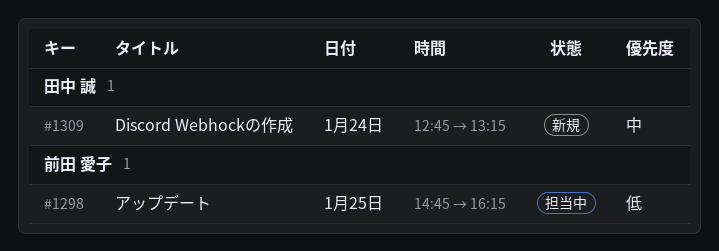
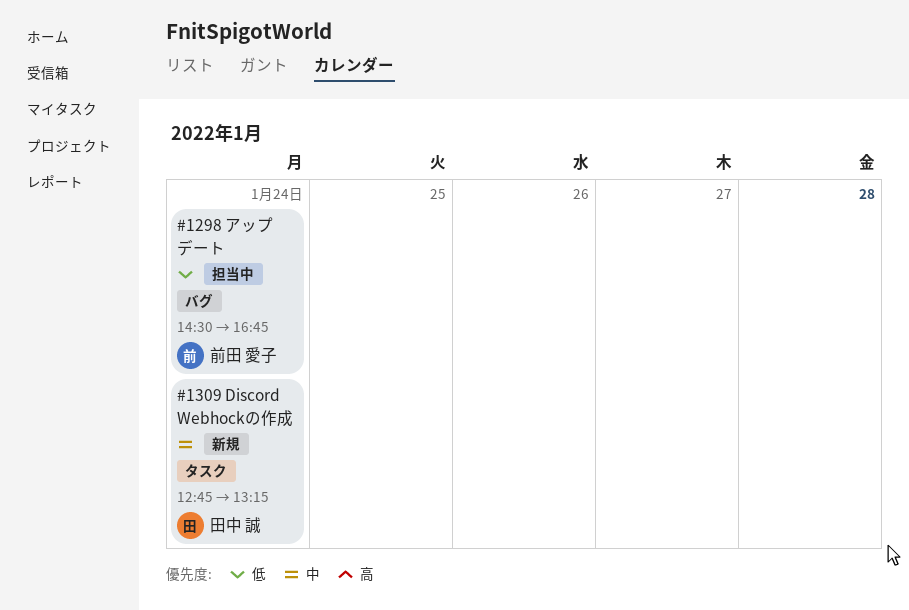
#1298, day: Jan 25 -> Jan 24
#1298, begins: 14:45 -> 14:30
#1298, ends: 16:15 -> 16:45

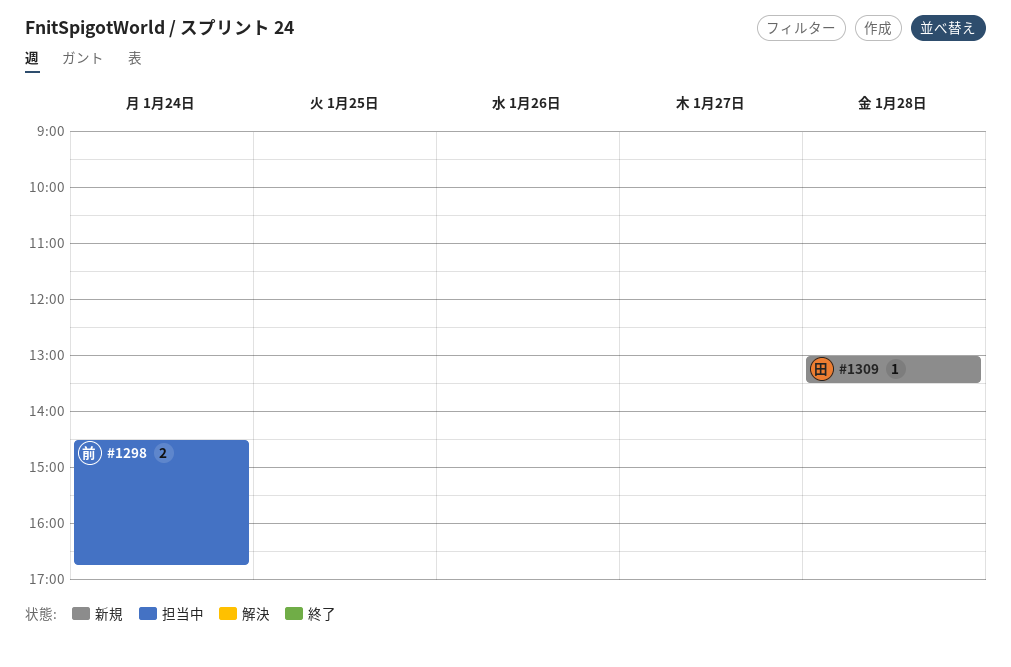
#1309, day: Jan 24 -> Jan 28
#1309, begins: 12:45 -> 13:00
#1309, ends: 13:15 -> 13:30

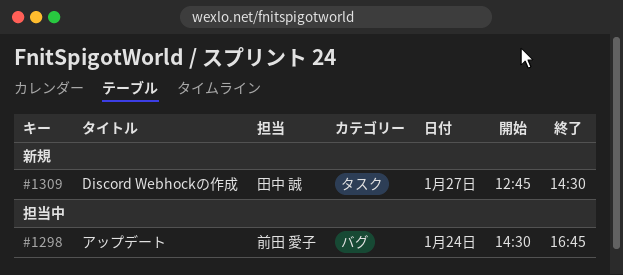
#1309, day: Jan 28 -> Jan 27
#1309, begins: 13:00 -> 12:45
#1309, ends: 13:30 -> 14:30

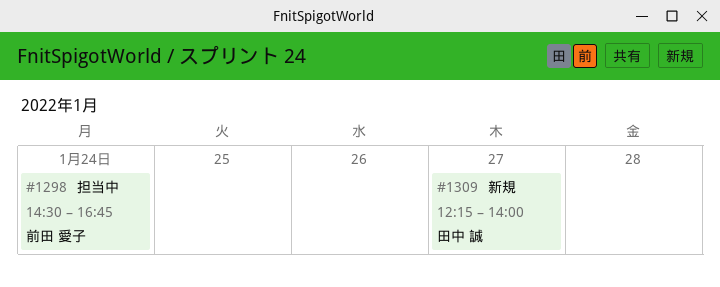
#1309, begins: 12:45 -> 12:15
#1309, ends: 14:30 -> 14:00

